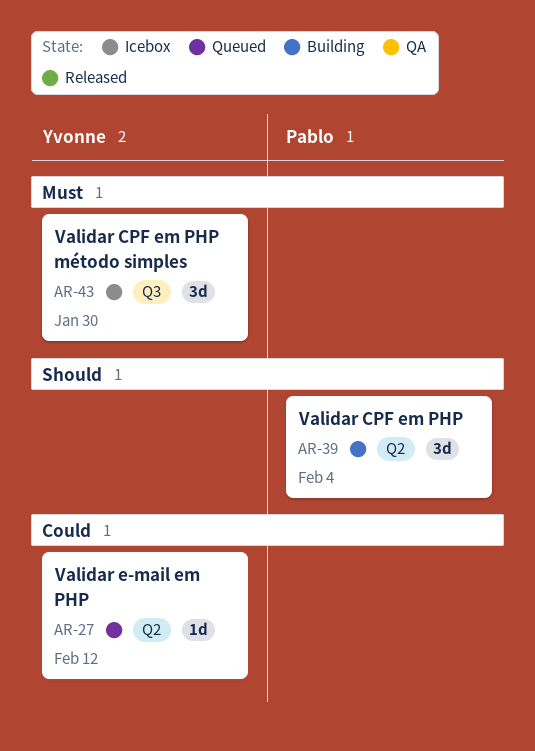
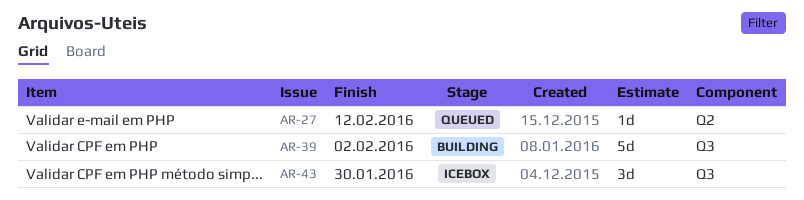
AR-39, label: Q2 -> Q3
AR-39, estimate: 3d -> 5d
AR-39, due: Feb 4 -> Feb 2

